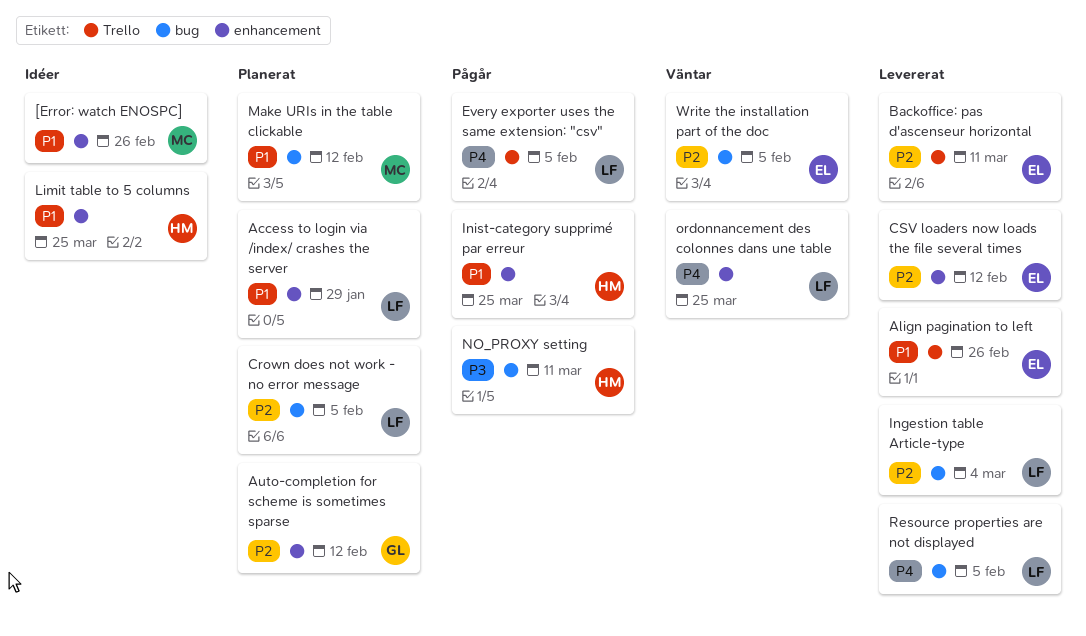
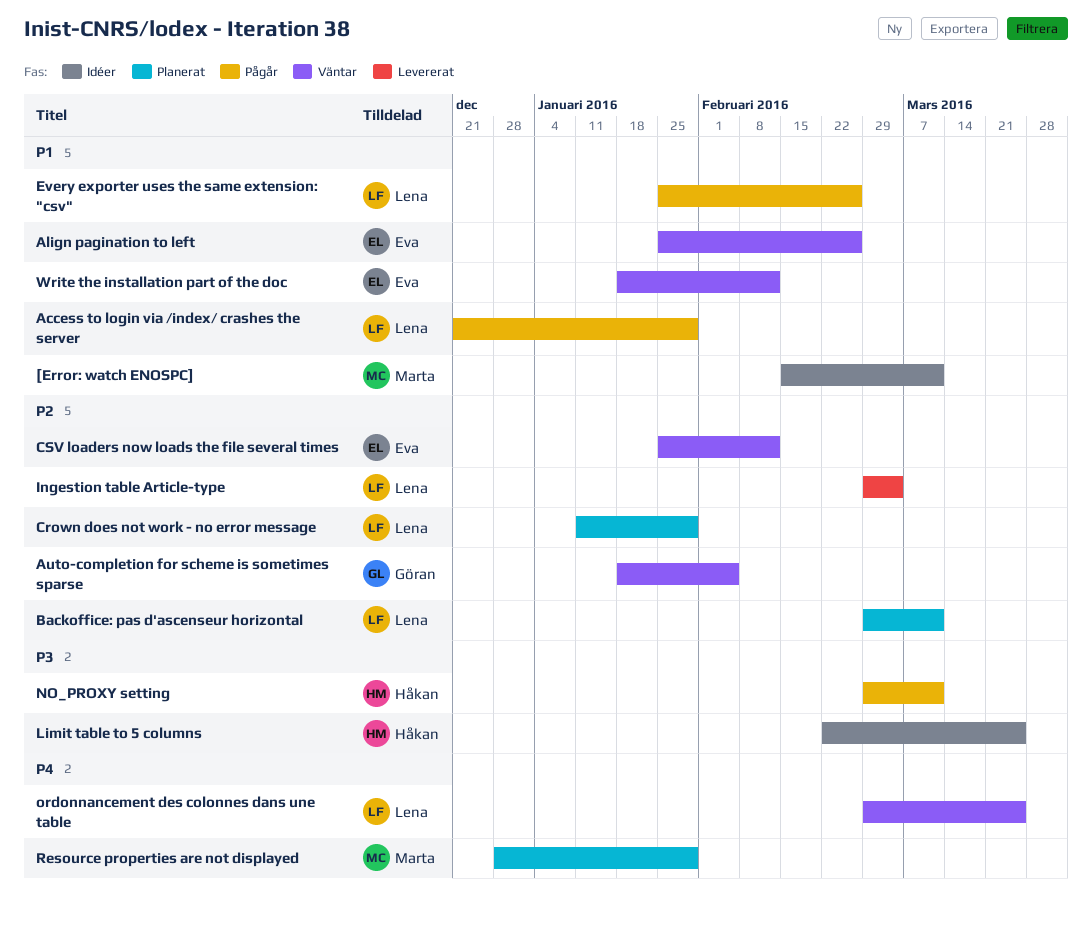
[Error: watch ENOSPC], due: Feb 26 -> Mar 11
Access to login via /index/ crashes the server, status: Planerat -> Pågår
Align pagination to left, status: Levererat -> Väntar
Auto-completion for scheme is sometimes sparse, status: Planerat -> Väntar
Auto-completion for scheme is sometimes sparse, due: Feb 12 -> Feb 5
Backoffice: pas d'ascenseur horizontal, status: Levererat -> Planerat
Backoffice: pas d'ascenseur horizontal, owner: Eva -> Lena
Crown does not work - no error message, due: Feb 5 -> Jan 29
CSV loaders now loads the file several times, status: Levererat -> Väntar
Every exporter uses the same extension: "csv", priority: P4 -> P1
Every exporter uses the same extension: "csv", due: Feb 5 -> Feb 26
Inist-category supprimé par erreur: present -> none
Limit table to 5 columns, priority: P1 -> P3
Make URIs in the table clickable: present -> none
Resource properties are not displayed, status: Levererat -> Planerat
Resource properties are not displayed, owner: Lena -> Marta
Resource properties are not displayed, due: Feb 5 -> Jan 29
Write the installation part of the doc, priority: P2 -> P1
Write the installation part of the doc, due: Feb 5 -> Feb 12

